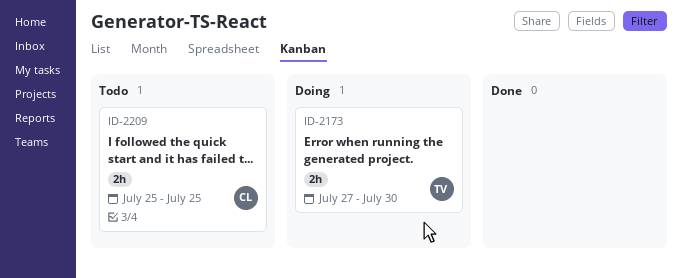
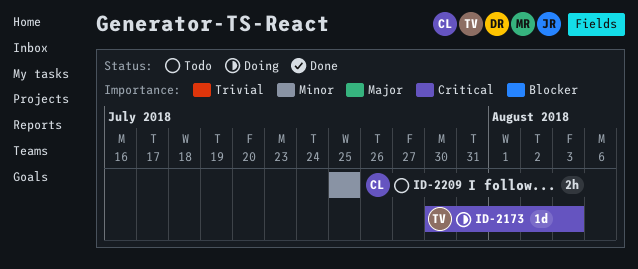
ID-2173, estimate: 2h -> 1d
ID-2173, start: Jul 27 -> Jul 30
ID-2173, due: Jul 30 -> Aug 3

